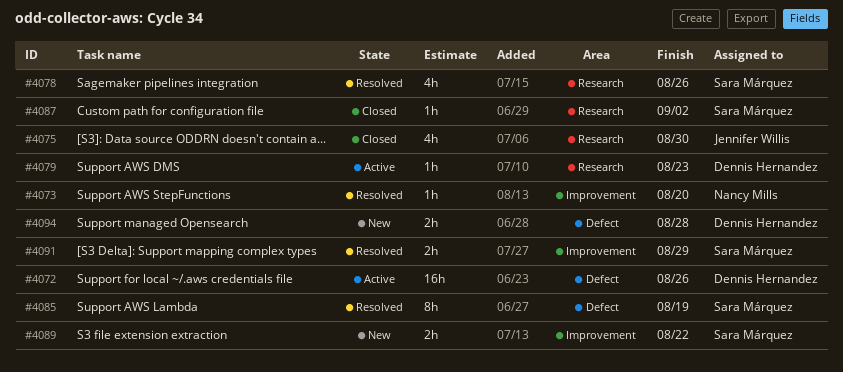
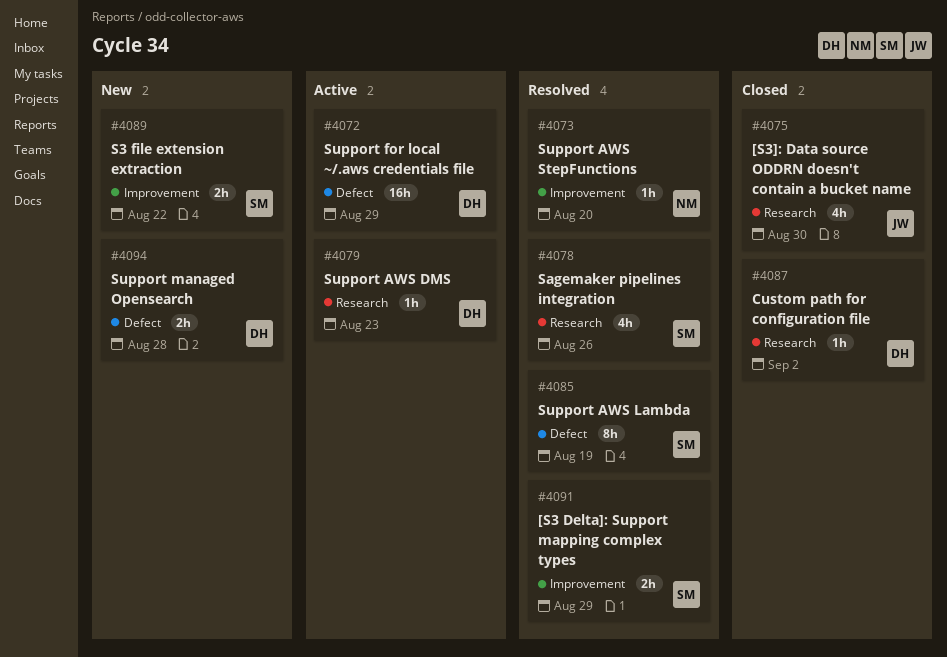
#4072, due: Aug 26 -> Aug 29
#4087, owner: Sara Márquez -> Dennis Hernandez

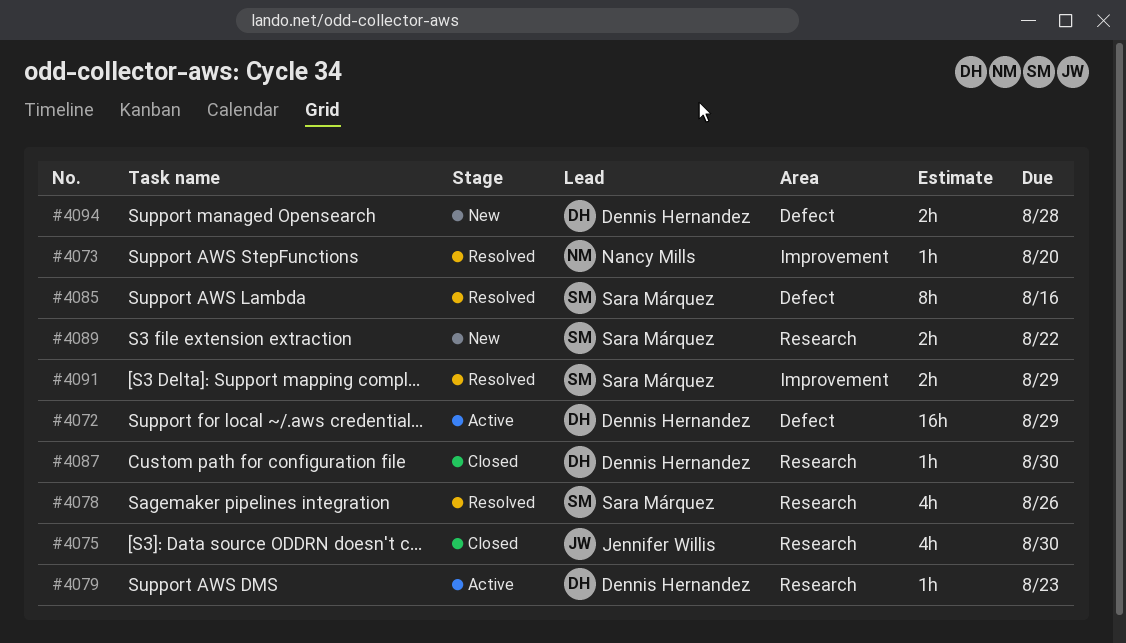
#4085, due: Aug 19 -> Aug 16
#4087, due: Sep 2 -> Aug 30
#4089, label: Improvement -> Research

